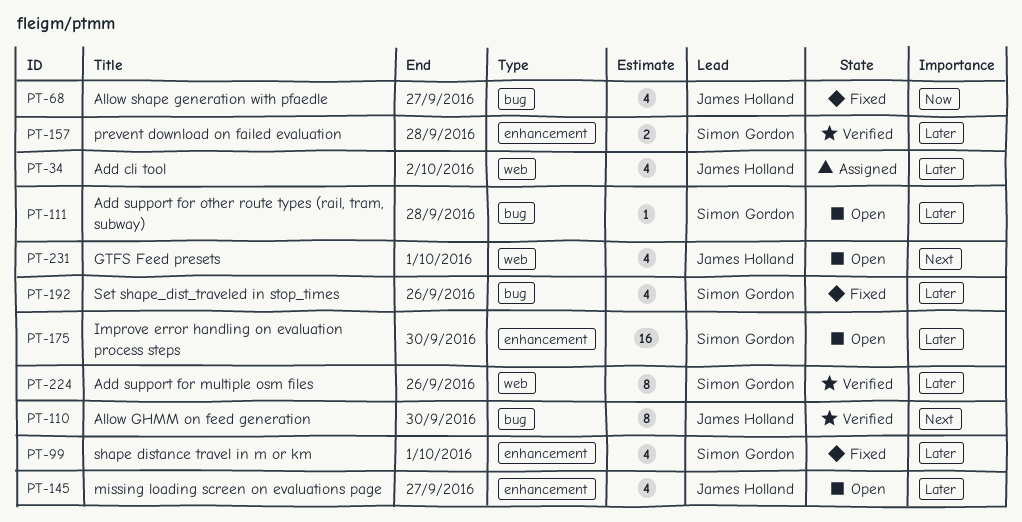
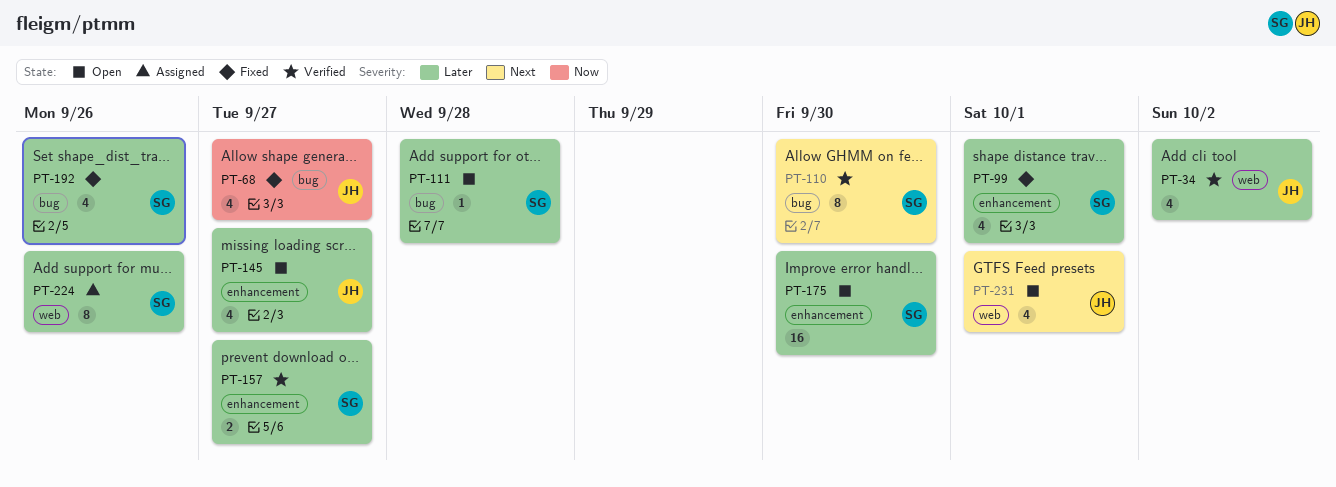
PT-34, status: Assigned -> Verified
PT-110, owner: James Holland -> Simon Gordon
PT-157, due: Sep 28 -> Sep 27
PT-224, status: Verified -> Assigned

